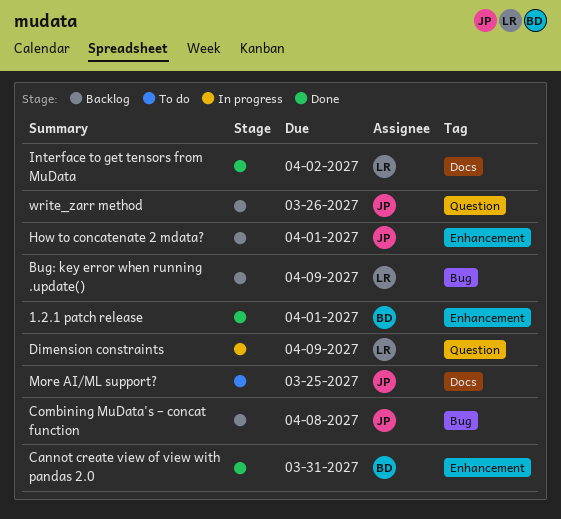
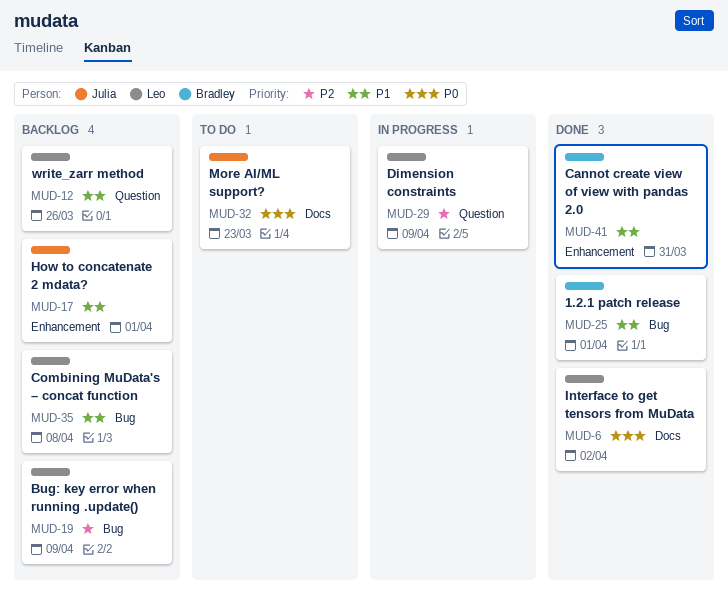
1.2.1 patch release, label: Enhancement -> Bug
Combining MuData's – concat function, owner: Julia -> Leo
More AI/ML support?, due: Mar 25 -> Mar 23
write_zarr method, owner: Julia -> Leo

